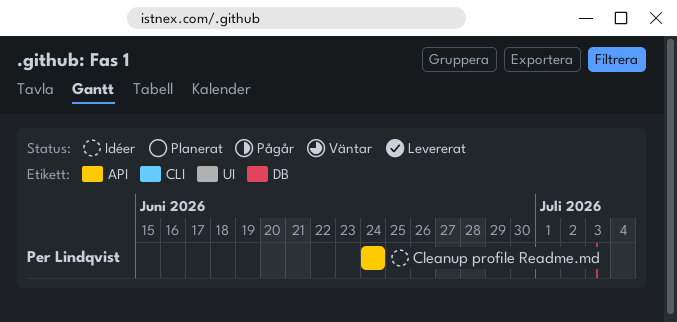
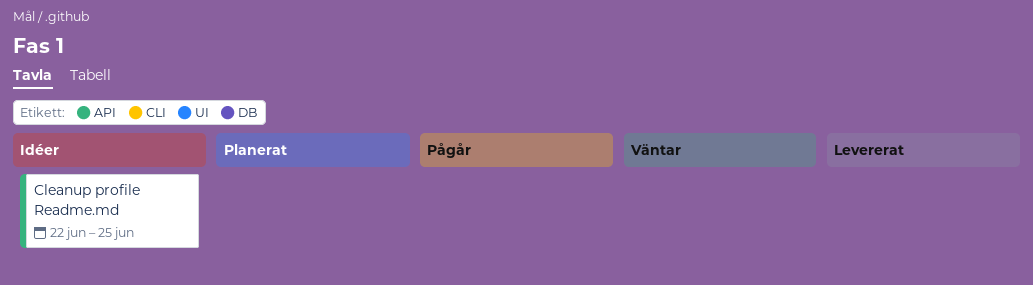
Cleanup profile Readme.md, start: Jun 24 -> Jun 22
Cleanup profile Readme.md, due: Jun 24 -> Jun 25

